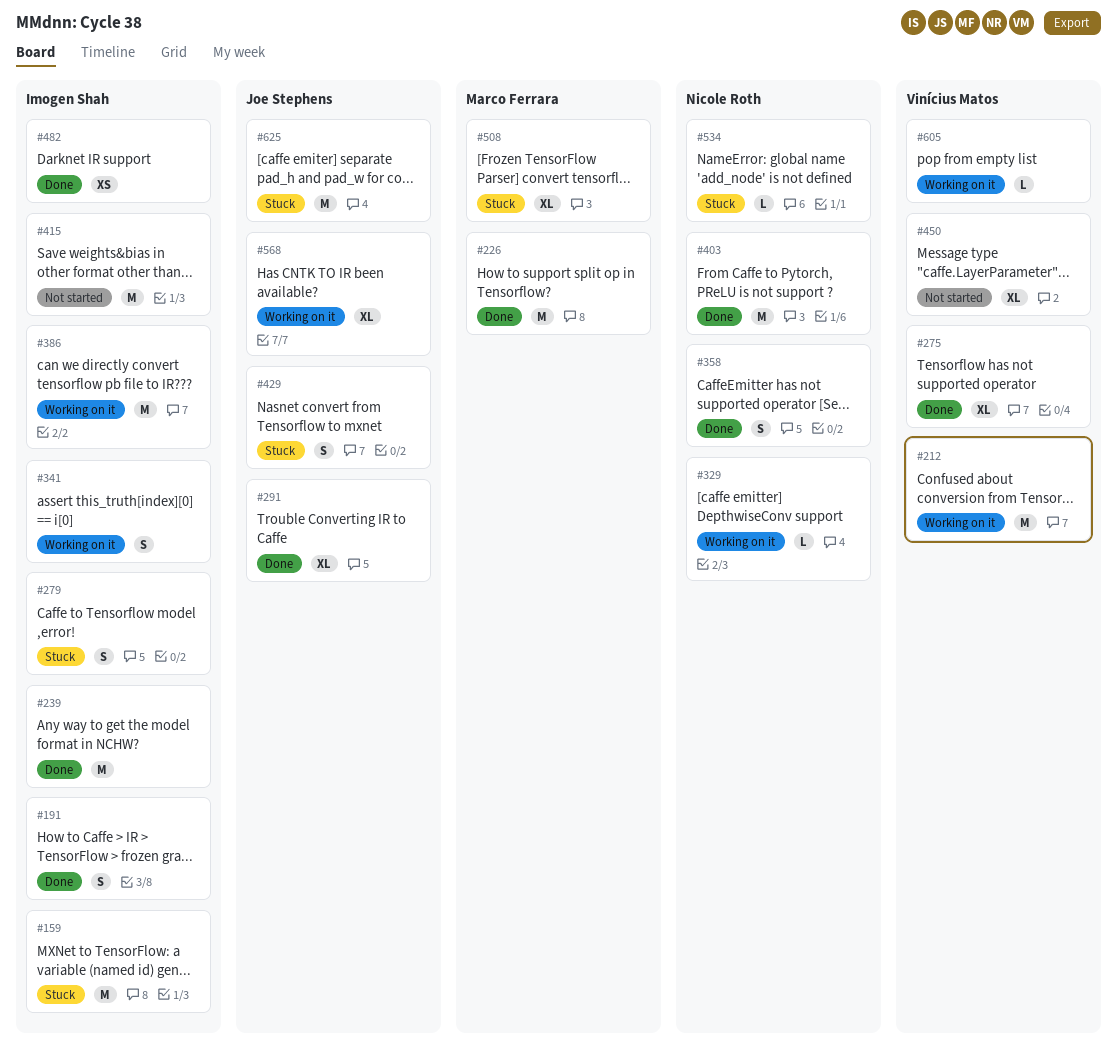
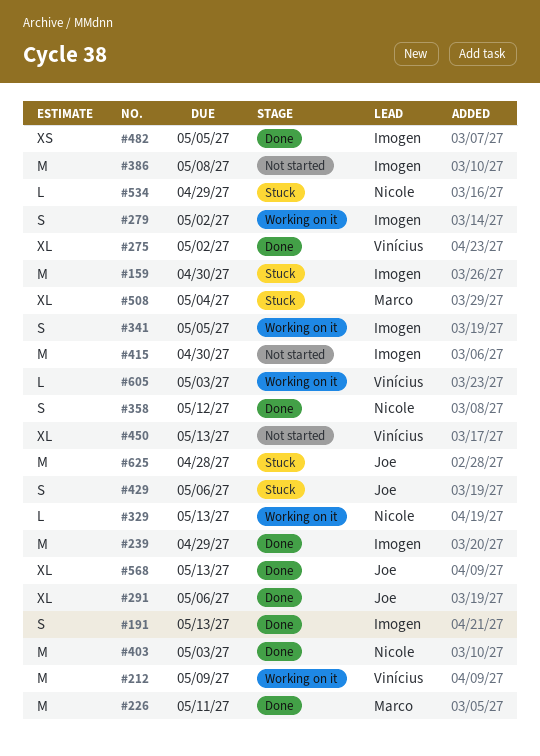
#279, status: Stuck -> Working on it
#386, status: Working on it -> Not started
#568, status: Working on it -> Done

